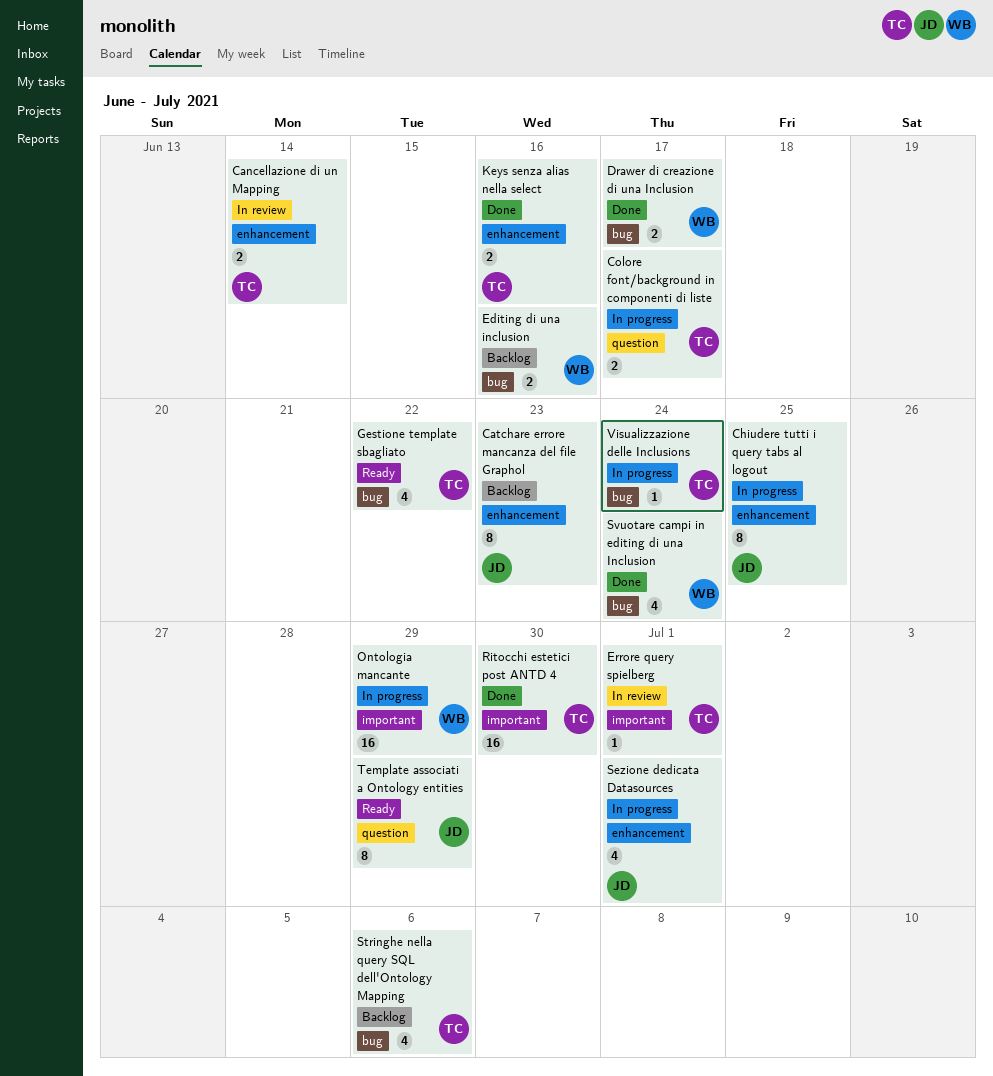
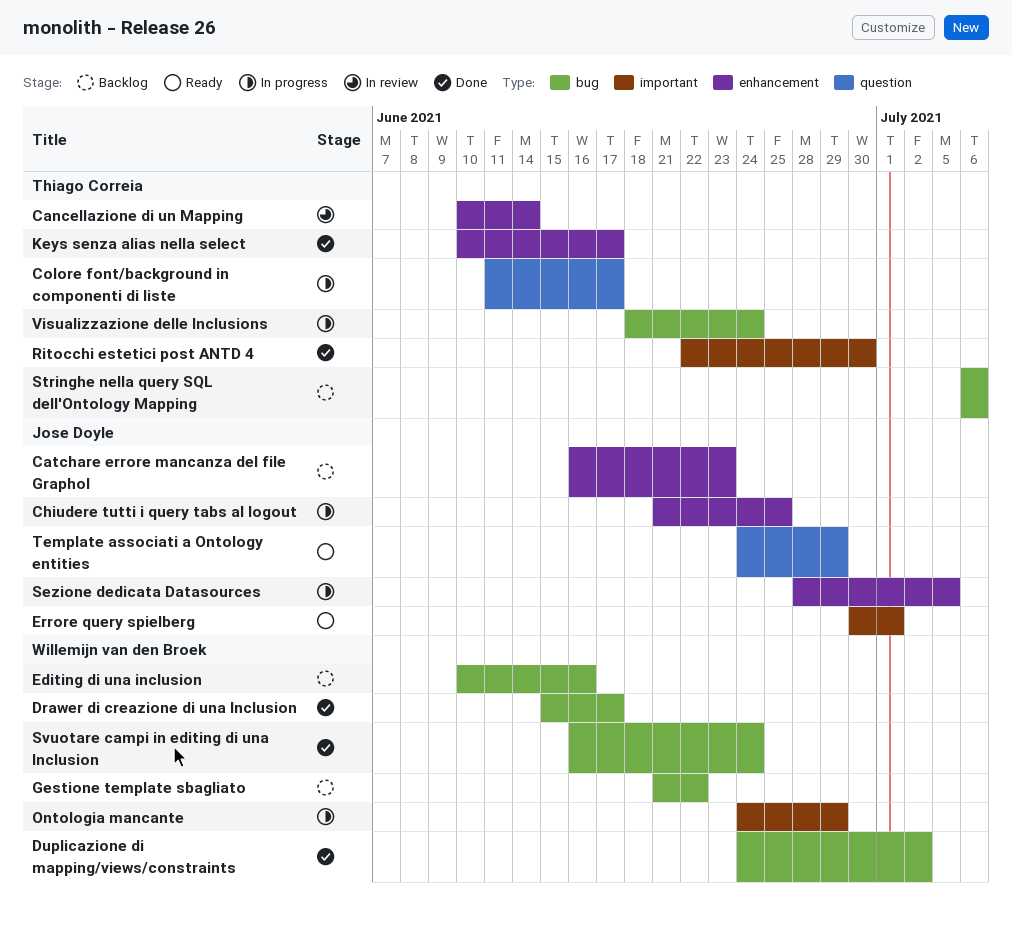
Duplicazione di mapping/views/constraints: none -> present
Errore query spielberg, status: In review -> Ready
Errore query spielberg, owner: Thiago Correia -> Jose Doyle
Gestione template sbagliato, status: Ready -> Backlog
Gestione template sbagliato, owner: Thiago Correia -> Willemijn van den Broek
Keys senza alias nella select, due: Jun 16 -> Jun 17
Sezione dedicata Datasources, due: Jul 1 -> Jul 5

